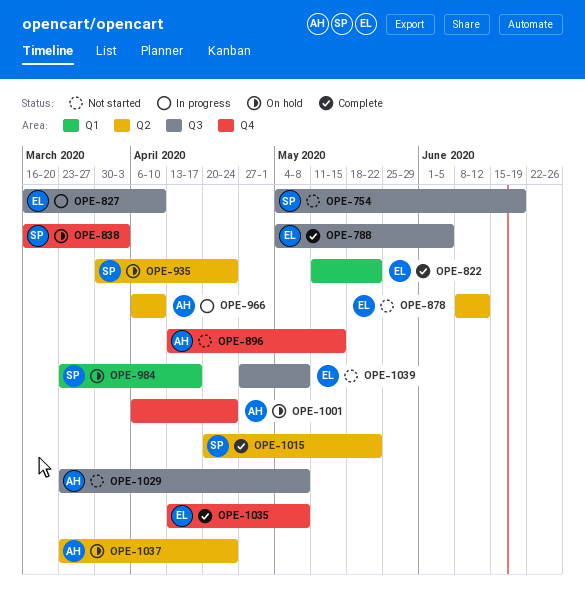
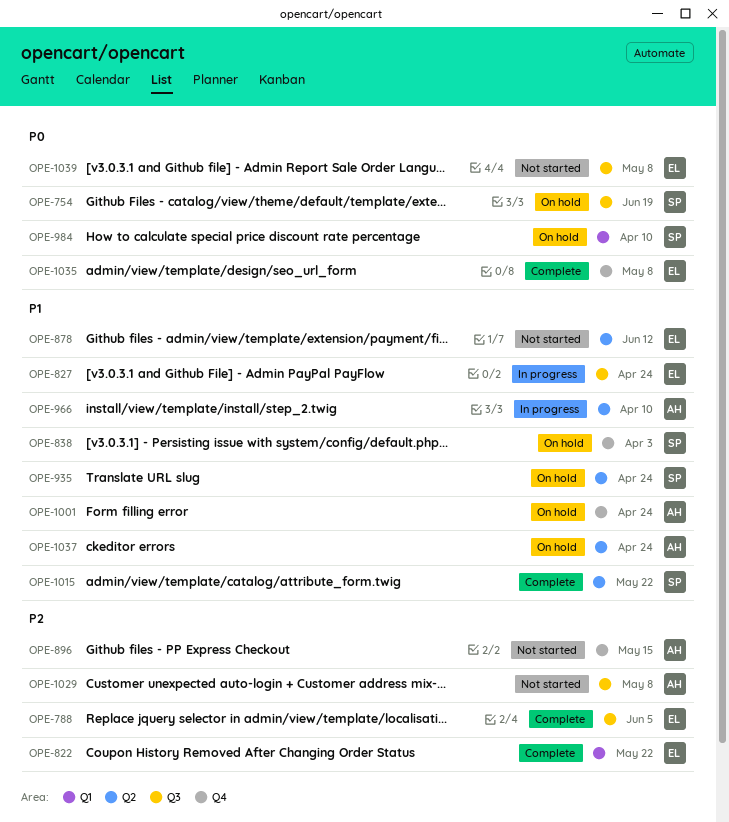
OPE-754, status: Not started -> On hold
OPE-827, due: Apr 10 -> Apr 24
OPE-984, due: Apr 17 -> Apr 10

